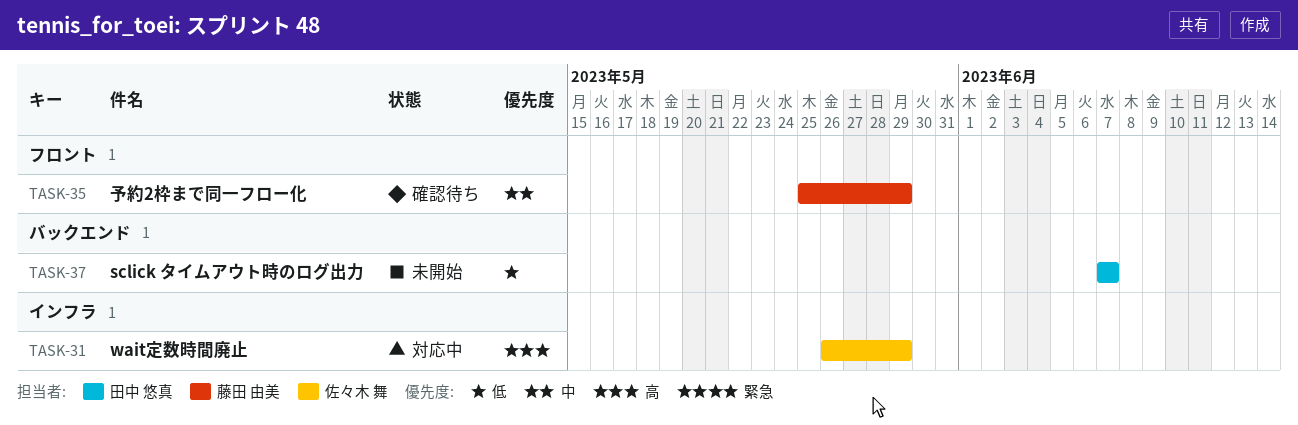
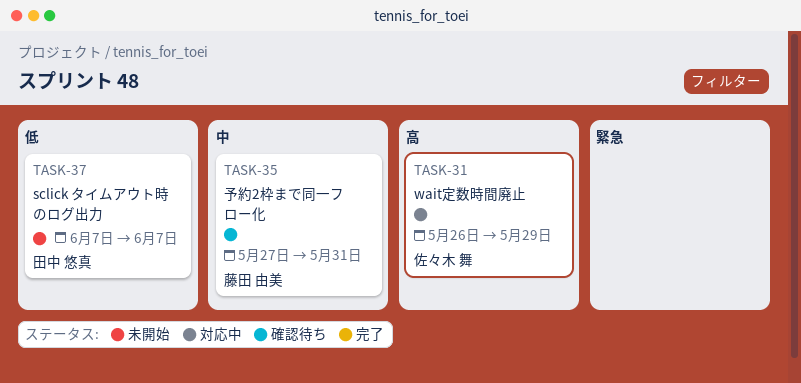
TASK-35, start: May 25 -> May 27
TASK-35, due: May 29 -> May 31

